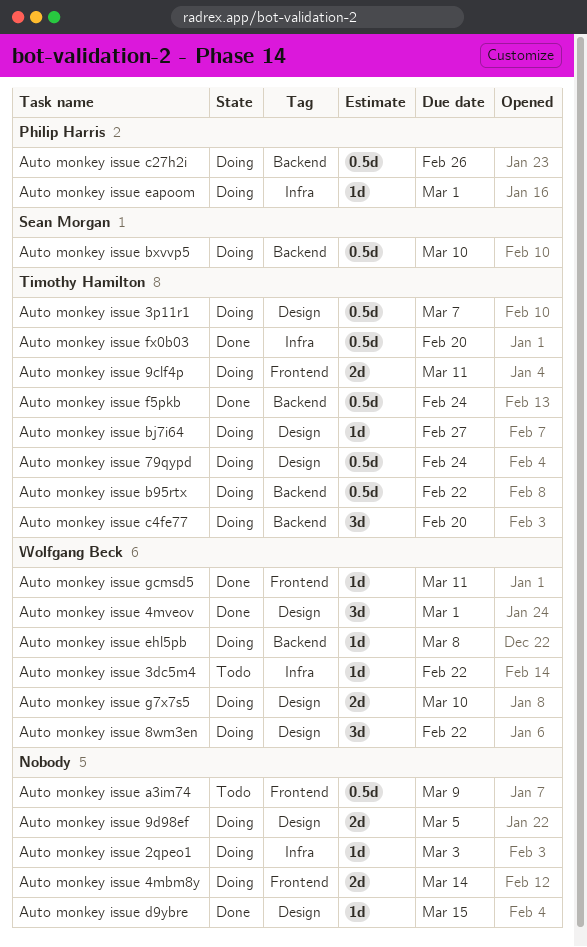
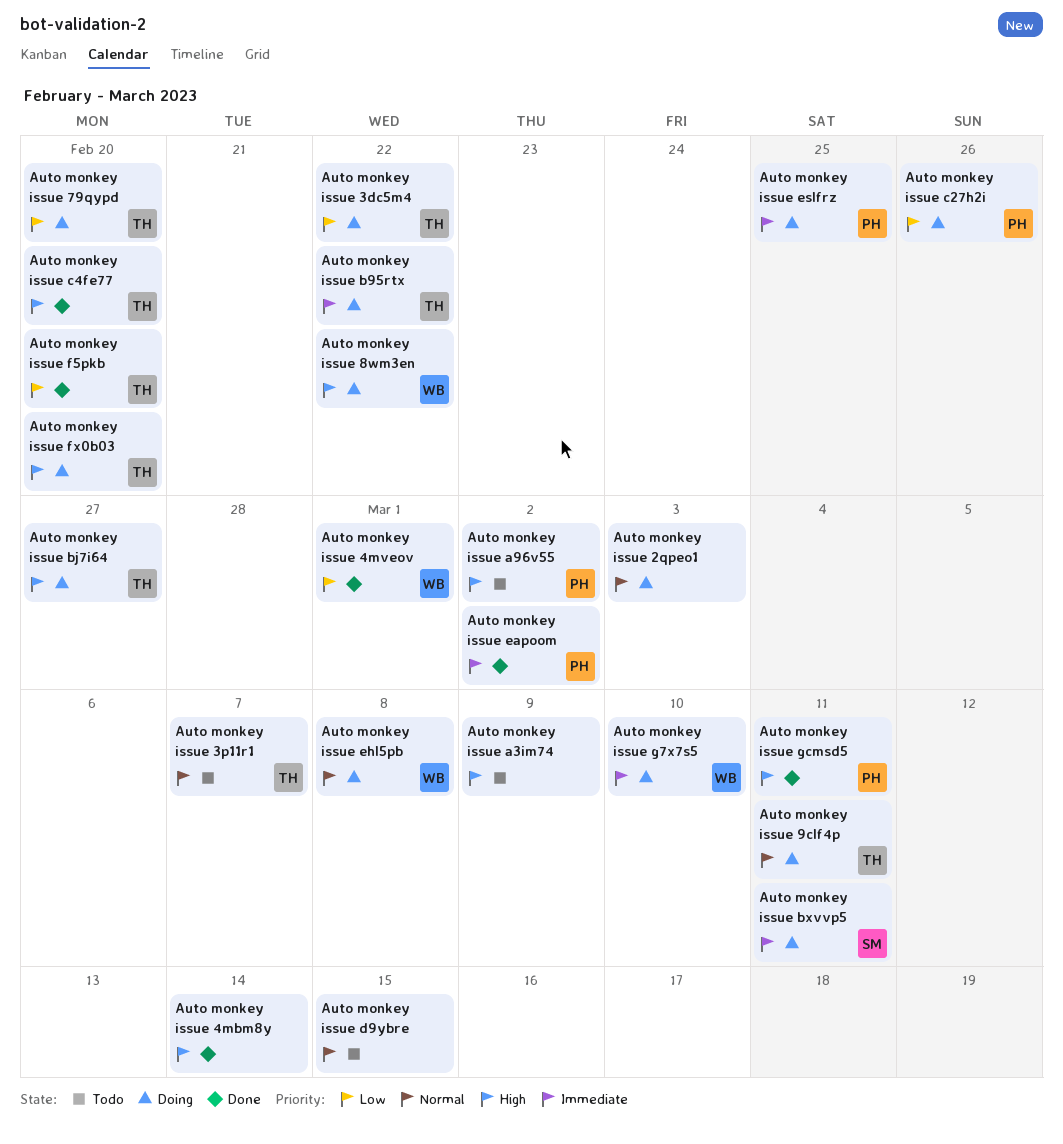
Auto monkey issue 3dc5m4, status: Todo -> Doing
Auto monkey issue 3dc5m4, owner: Wolfgang Beck -> Timothy Hamilton
Auto monkey issue 3p11r1, status: Doing -> Todo
Auto monkey issue 4mbm8y, status: Doing -> Done
Auto monkey issue 79qypd, due: Feb 24 -> Feb 20
Auto monkey issue 9d98ef: present -> none
Auto monkey issue a96v55: none -> present
Auto monkey issue bxvvp5, due: Mar 10 -> Mar 11
Auto monkey issue c4fe77, status: Doing -> Done
Auto monkey issue d9ybre, status: Done -> Todo
Auto monkey issue eapoom, status: Doing -> Done
Auto monkey issue eapoom, due: Mar 1 -> Mar 2
Auto monkey issue eslfrz: none -> present
Auto monkey issue f5pkb, due: Feb 24 -> Feb 20
Auto monkey issue fx0b03, status: Done -> Doing
Auto monkey issue gcmsd5, owner: Wolfgang Beck -> Philip Harris

